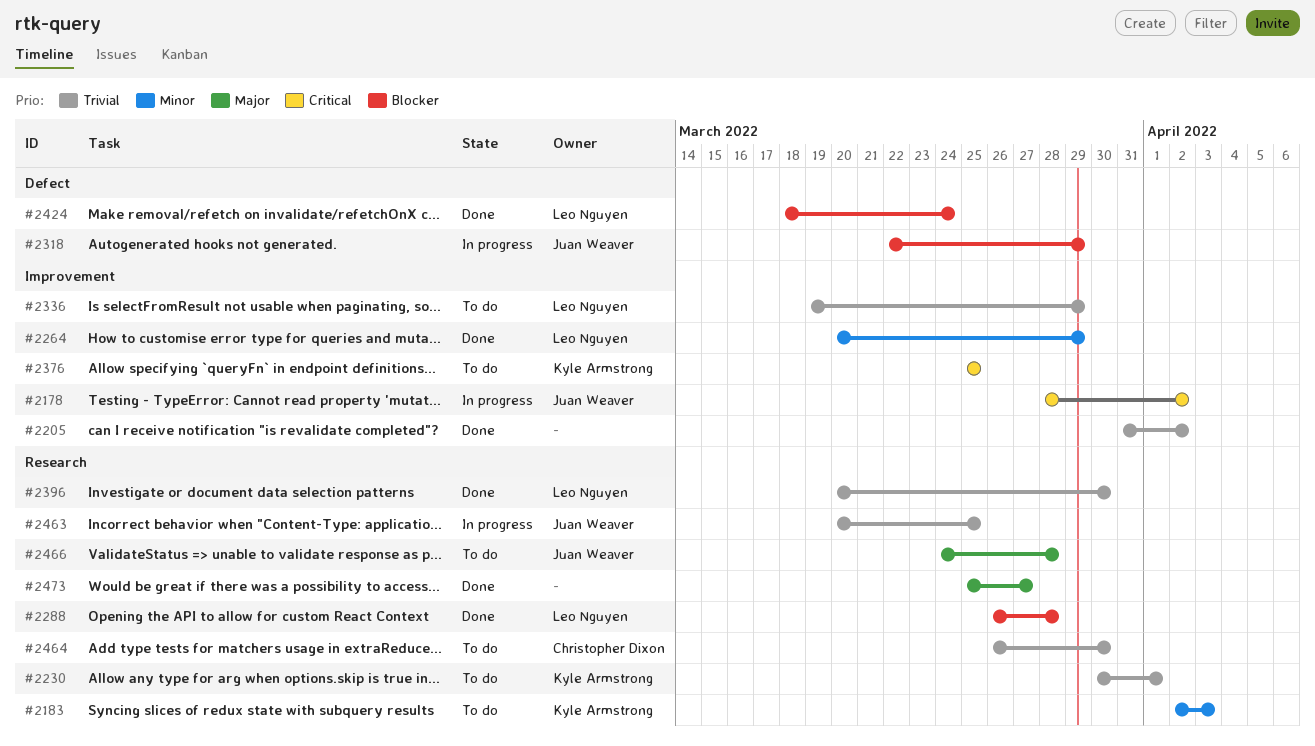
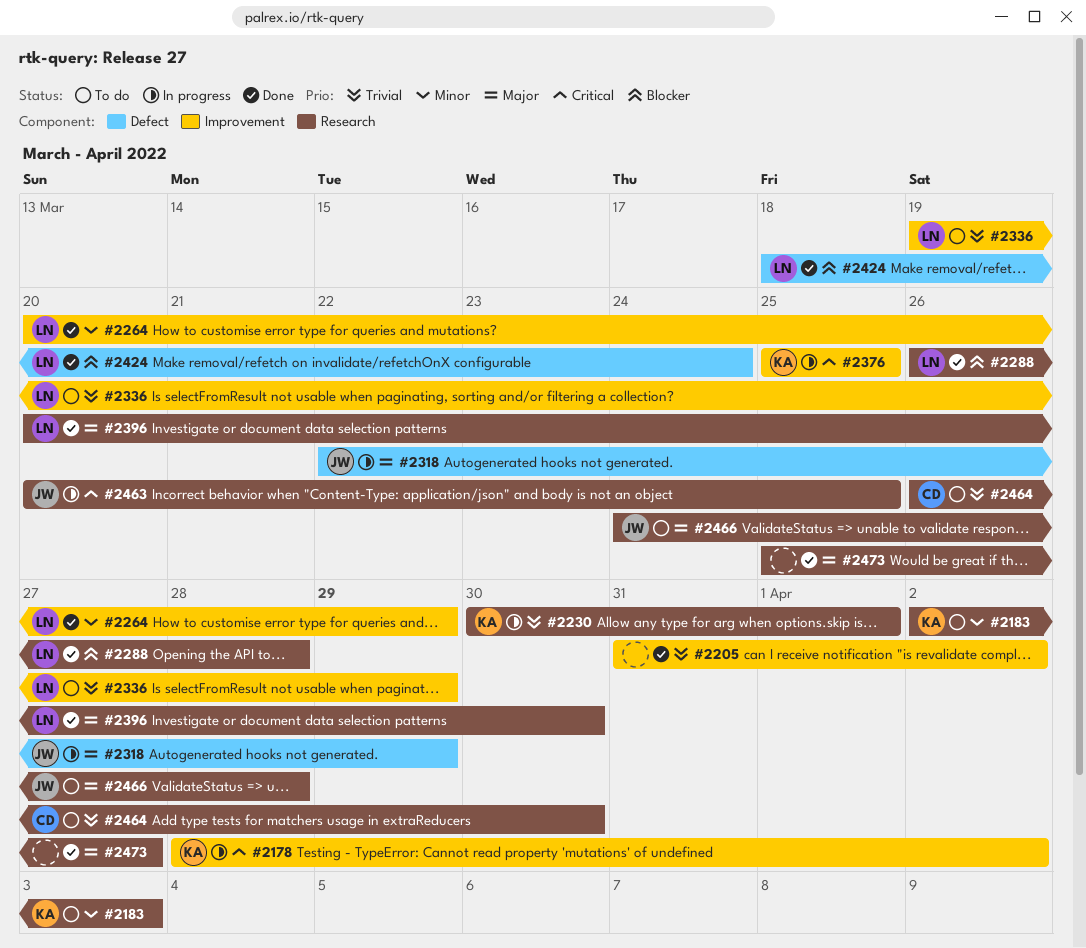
#2178, owner: Juan Weaver -> Kyle Armstrong
#2230, status: To do -> In progress
#2318, priority: Blocker -> Major
#2376, status: To do -> In progress
#2396, priority: Trivial -> Major
#2463, priority: Trivial -> Critical

